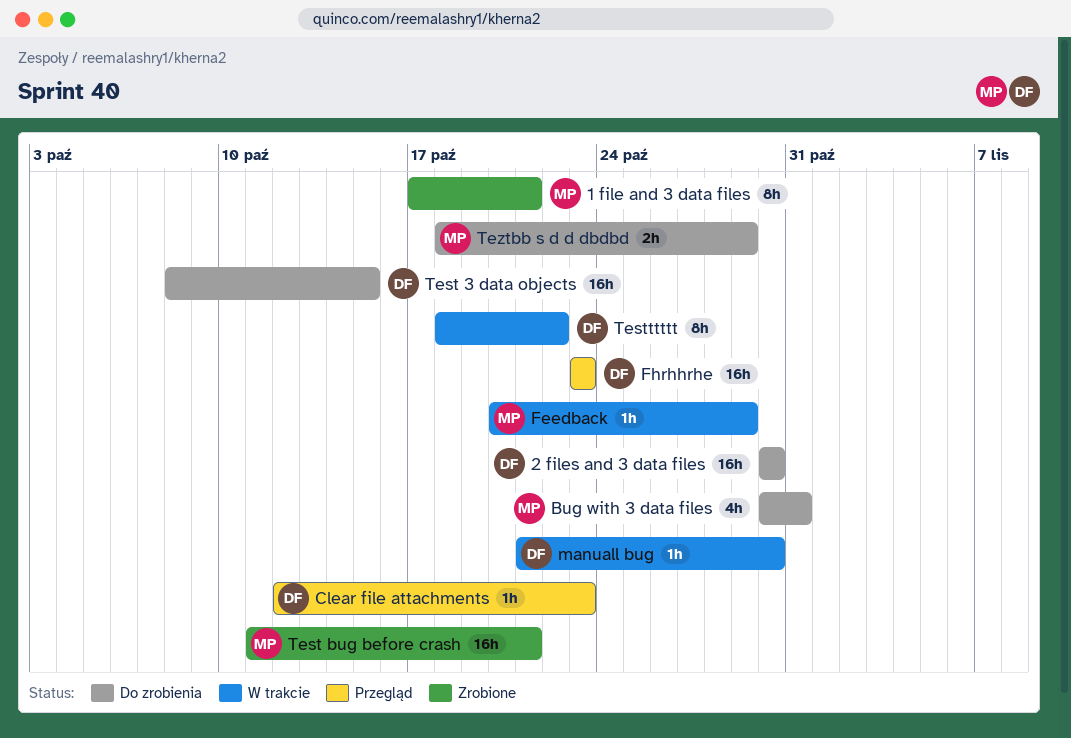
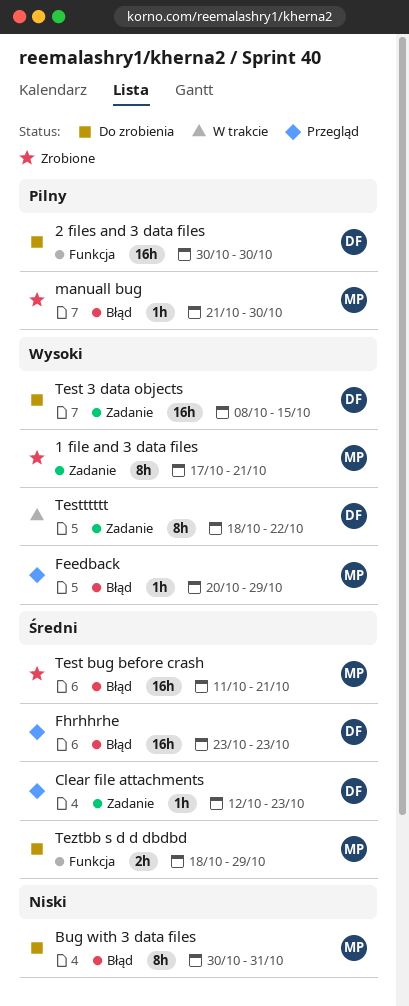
Bug with 3 data files, estimate: 4h -> 8h
Feedback, status: W trakcie -> Przegląd
manuall bug, status: W trakcie -> Zrobione
manuall bug, owner: DF -> MP

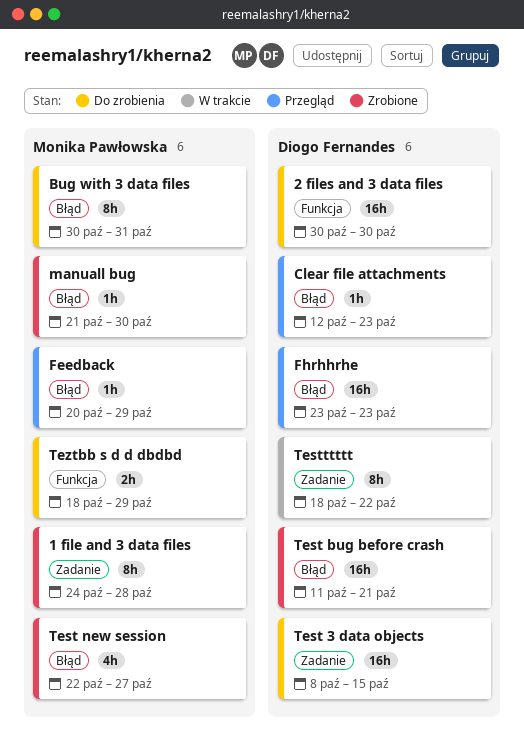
1 file and 3 data files, start: Oct 17 -> Oct 24
1 file and 3 data files, due: Oct 21 -> Oct 28
Clear file attachments, label: Zadanie -> Błąd
Test bug before crash, owner: Monika Pawłowska -> Diogo Fernandes
Test new session: none -> present

